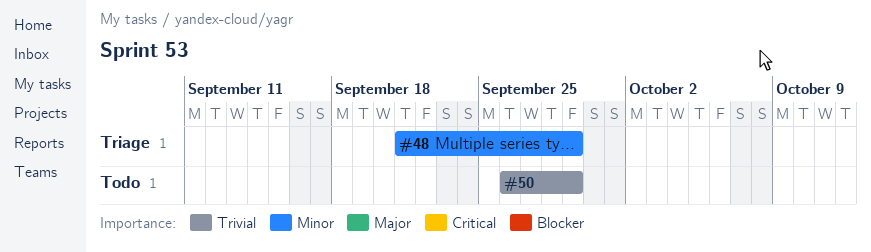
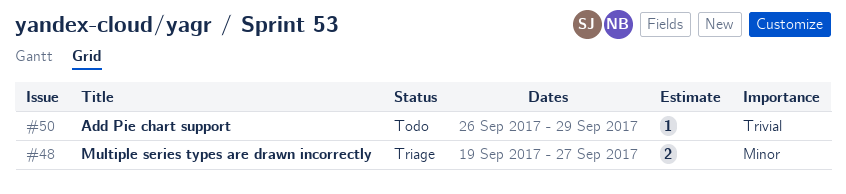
#48, start: Sep 21 -> Sep 19
#48, due: Sep 29 -> Sep 27

